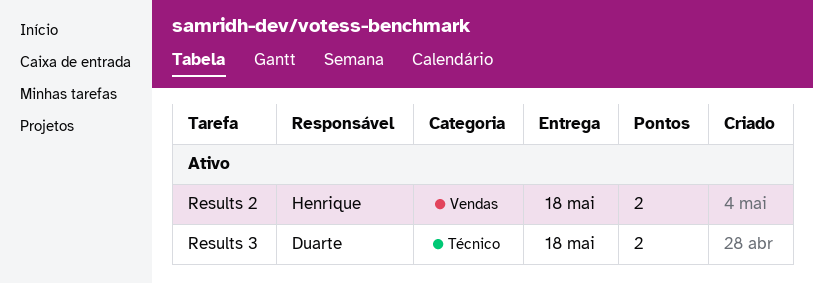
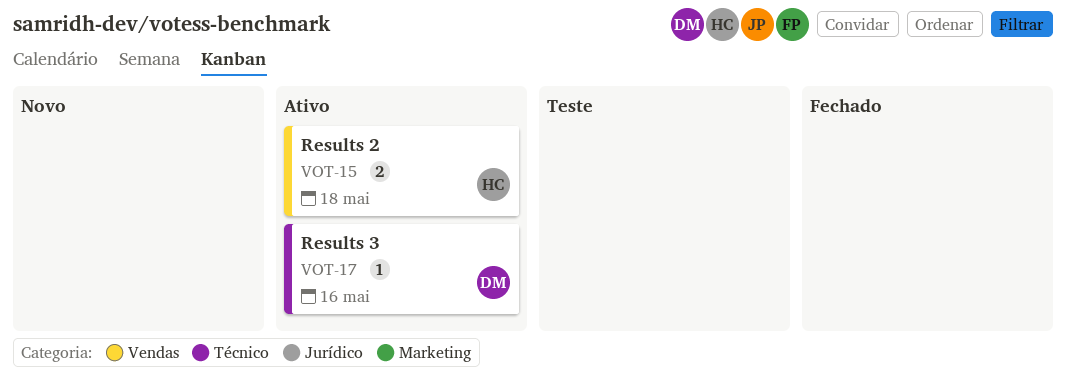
Results 3, estimate: 2 -> 1
Results 3, due: May 18 -> May 16

